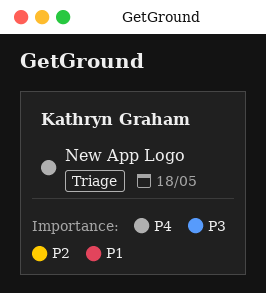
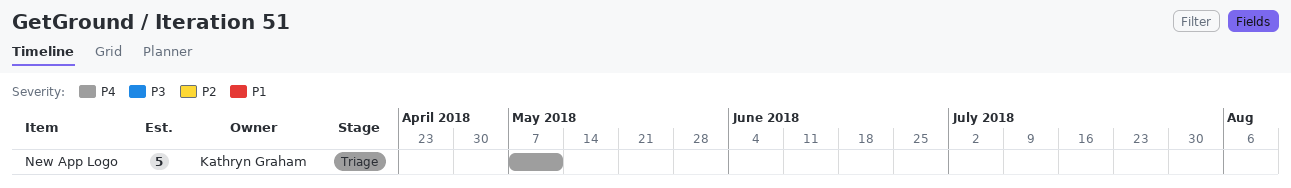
New App Logo, due: May 18 -> May 11

